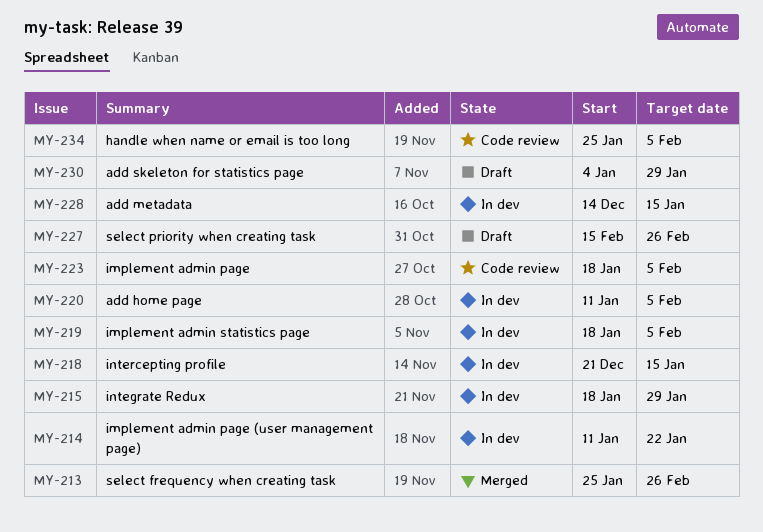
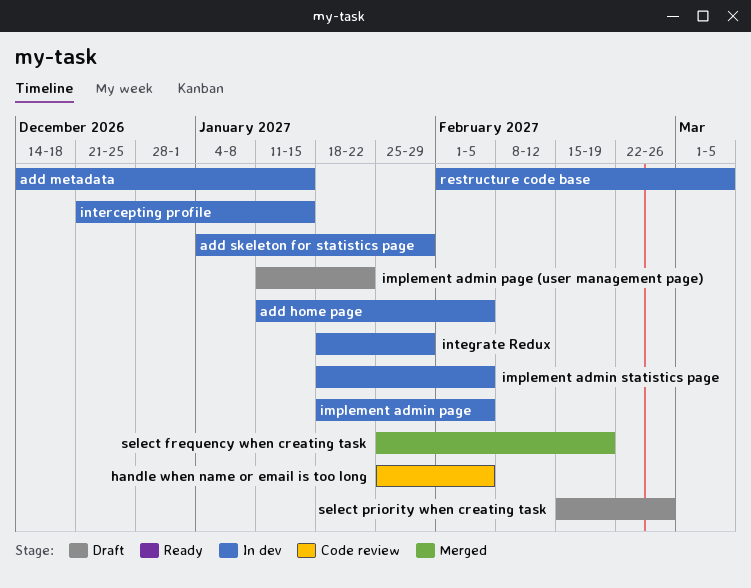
add skeleton for statistics page, status: Draft -> In dev
implement admin page, status: Code review -> In dev
implement admin page (user management page), status: In dev -> Draft
restructure code base: none -> present
select frequency when creating task, due: Feb 26 -> Feb 19

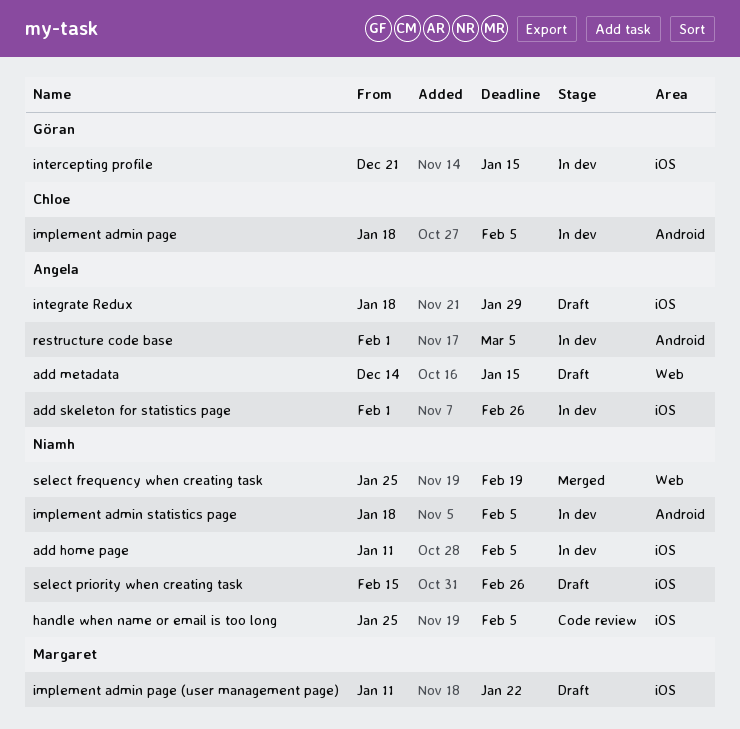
add metadata, status: In dev -> Draft
add skeleton for statistics page, start: Jan 4 -> Feb 1
add skeleton for statistics page, due: Jan 29 -> Feb 26
integrate Redux, status: In dev -> Draft

